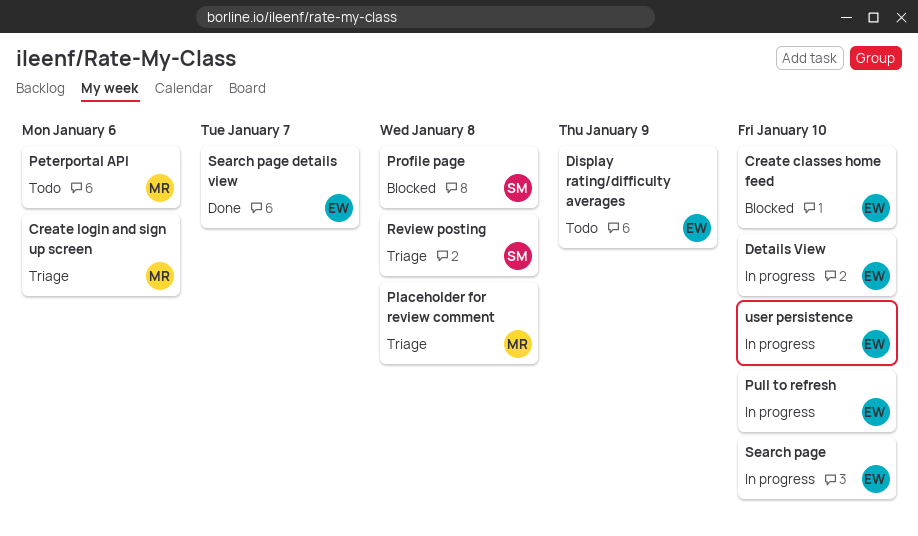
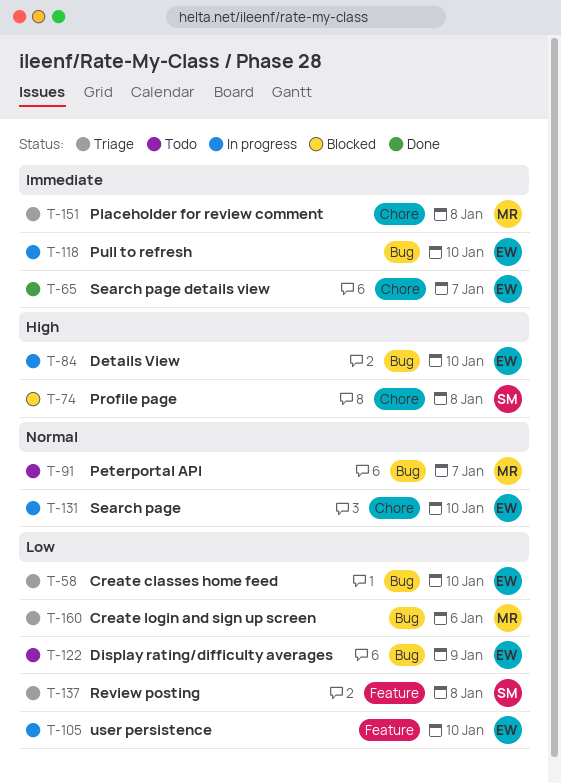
Create classes home feed, status: Blocked -> Triage
Peterportal API, due: Jan 6 -> Jan 7

